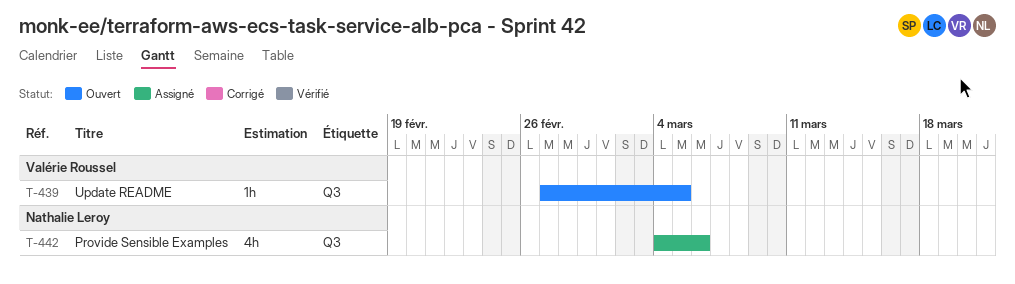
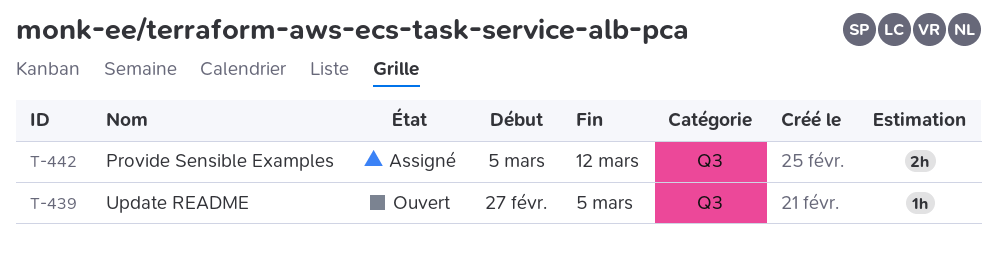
T-442, estimate: 4h -> 2h
T-442, start: Mar 4 -> Mar 5
T-442, due: Mar 6 -> Mar 12

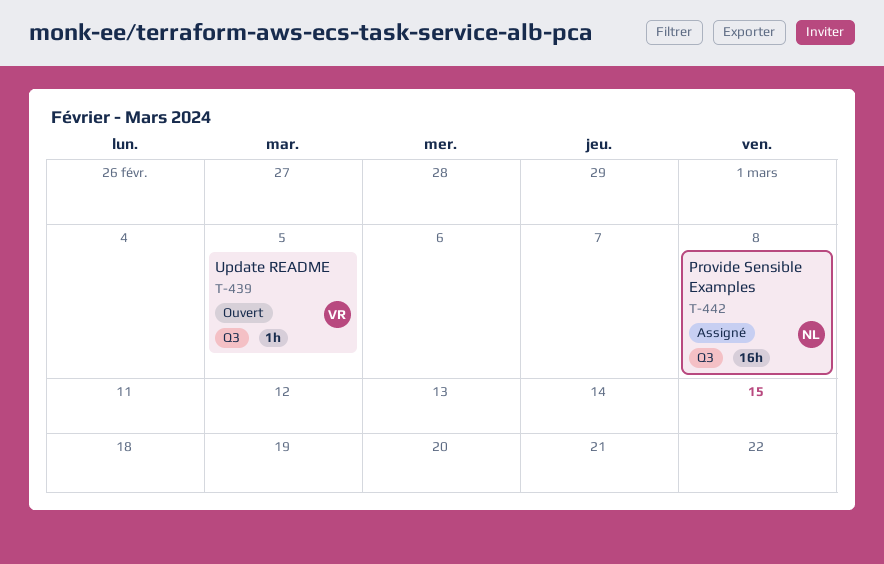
T-442, estimate: 2h -> 16h
T-442, due: Mar 12 -> Mar 8

